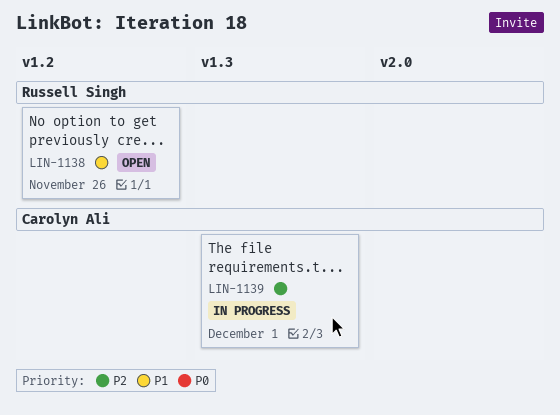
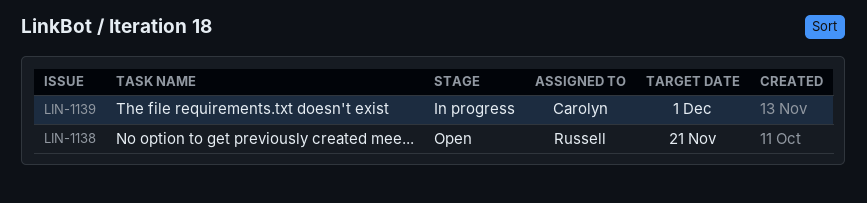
LIN-1138, due: Nov 26 -> Nov 21

